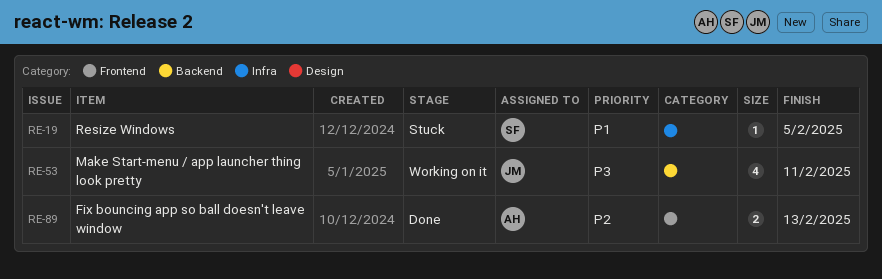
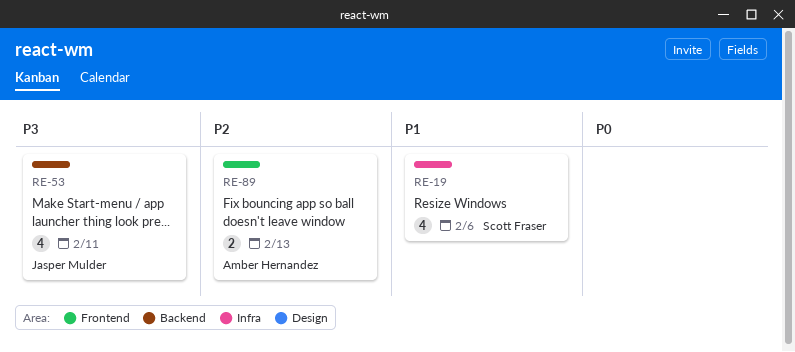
RE-19, estimate: 1 -> 4
RE-19, due: Feb 5 -> Feb 6

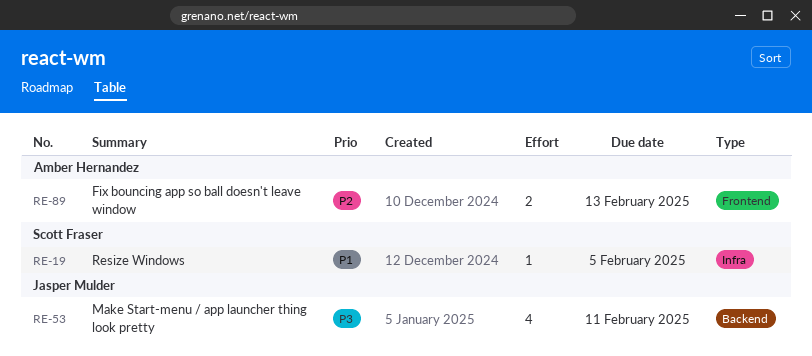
RE-19, estimate: 4 -> 1
RE-19, due: Feb 6 -> Feb 5

